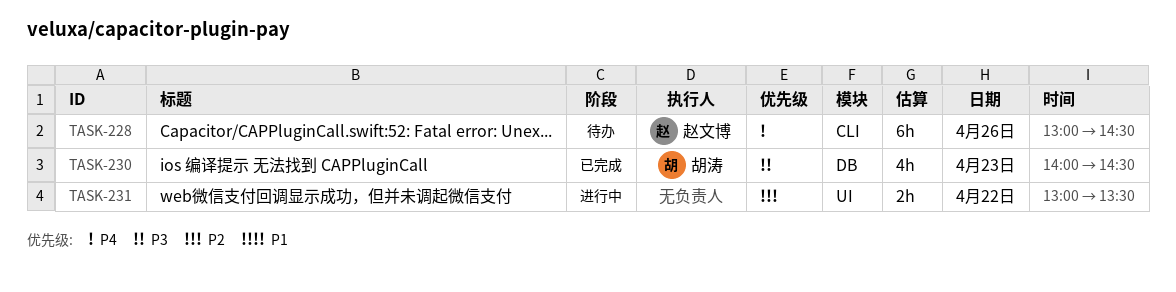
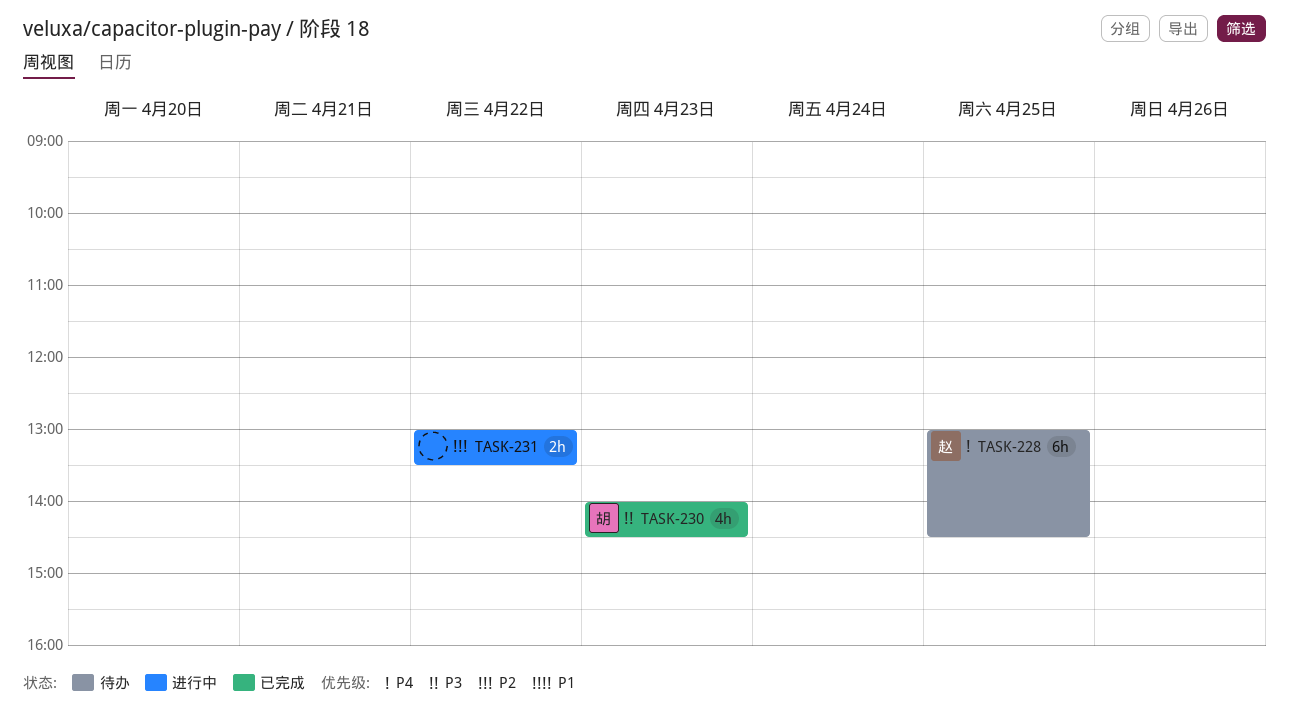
TASK-228, day: Apr 26 -> Apr 25

